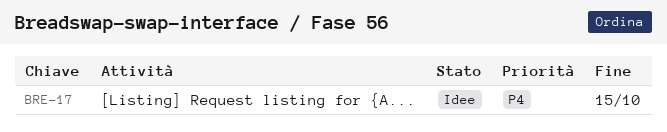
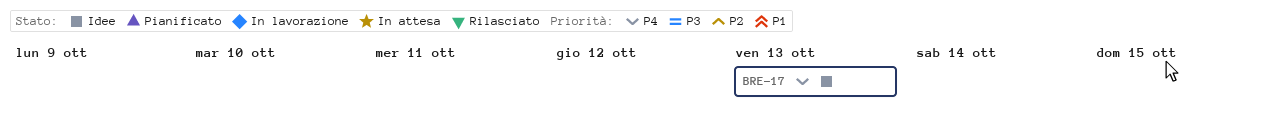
BRE-17, due: Oct 15 -> Oct 13

